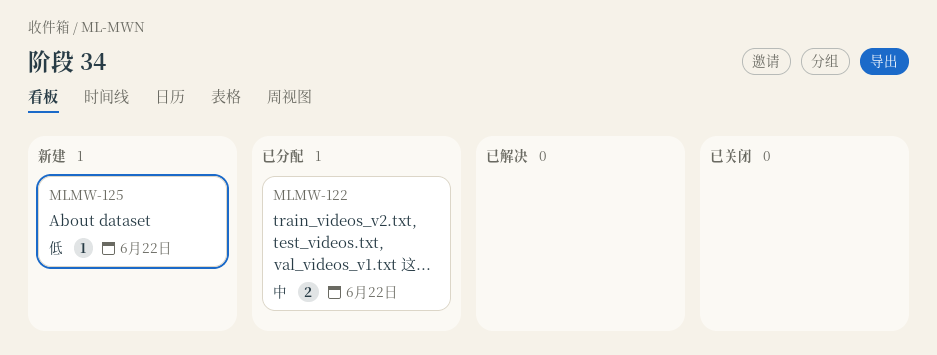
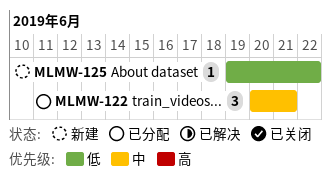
MLMW-122, estimate: 2 -> 3
MLMW-122, due: Jun 22 -> Jun 21

